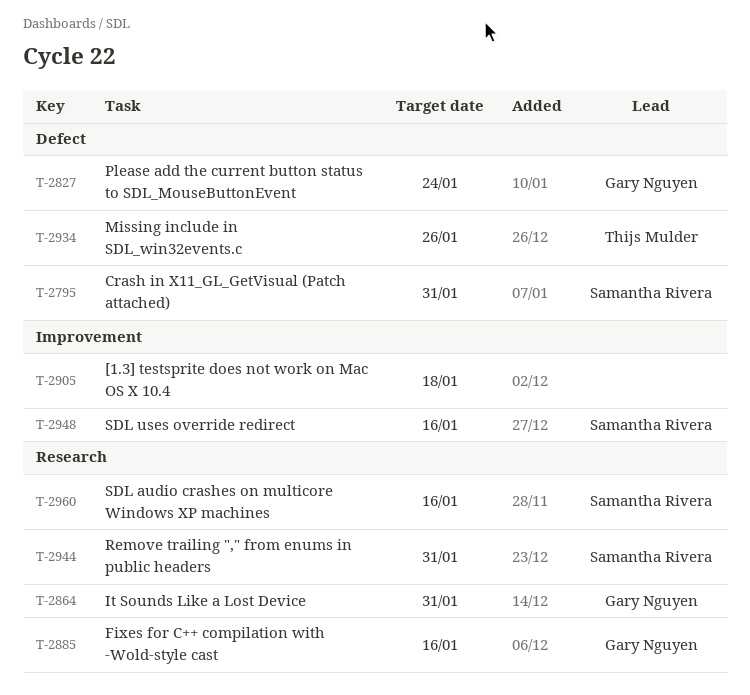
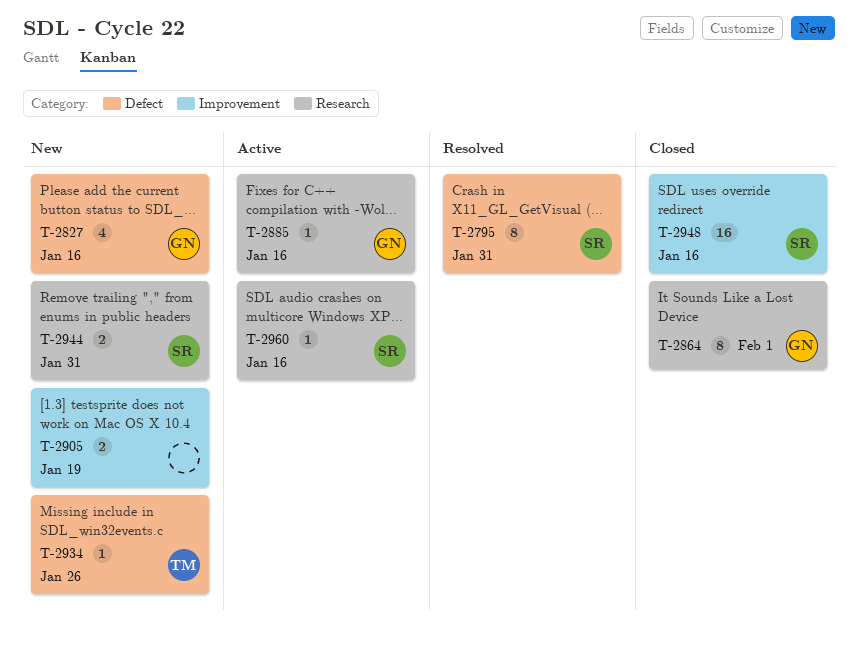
T-2827, due: Jan 24 -> Jan 16
T-2864, due: Jan 31 -> Feb 1
T-2905, due: Jan 18 -> Jan 19

